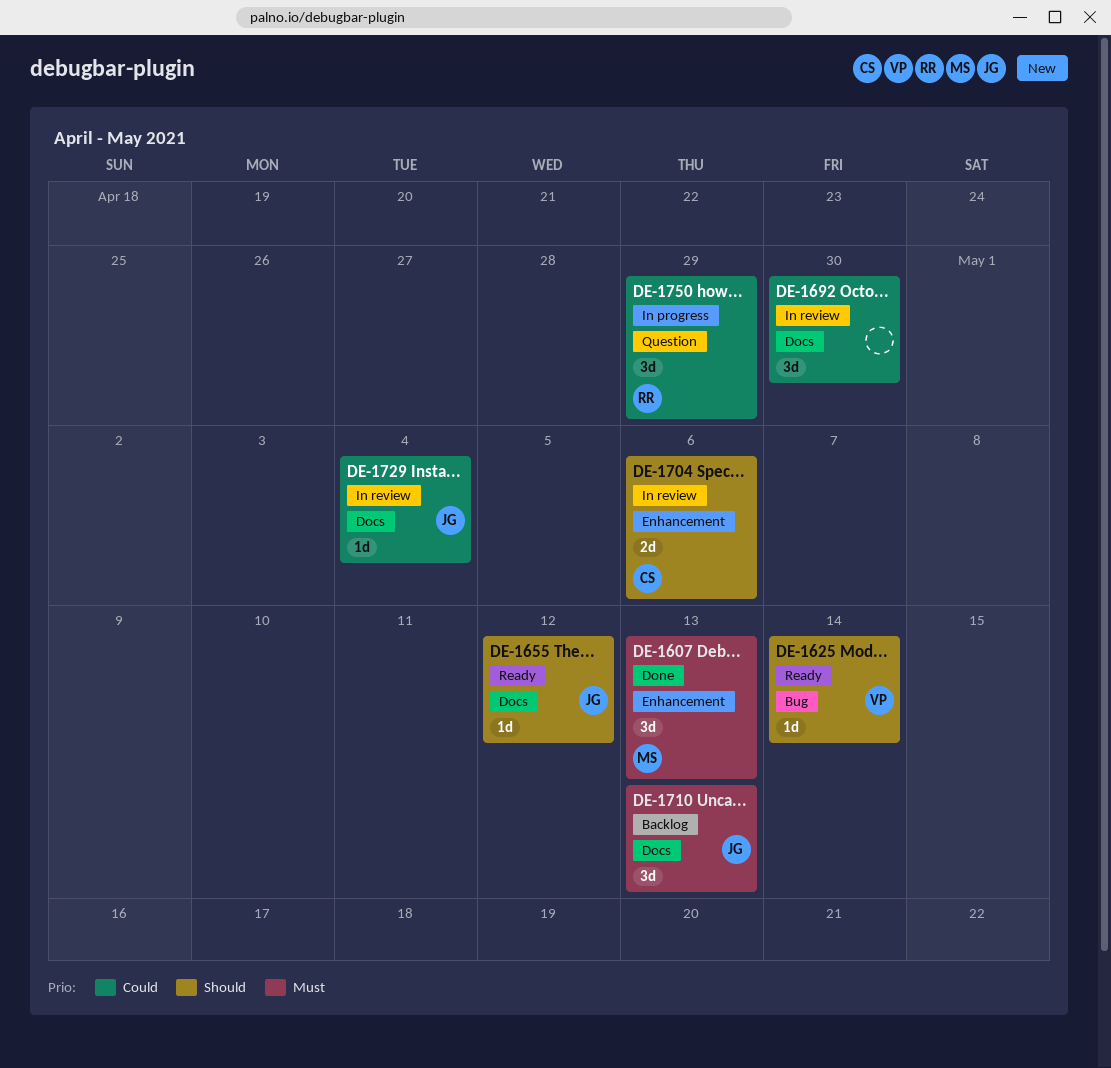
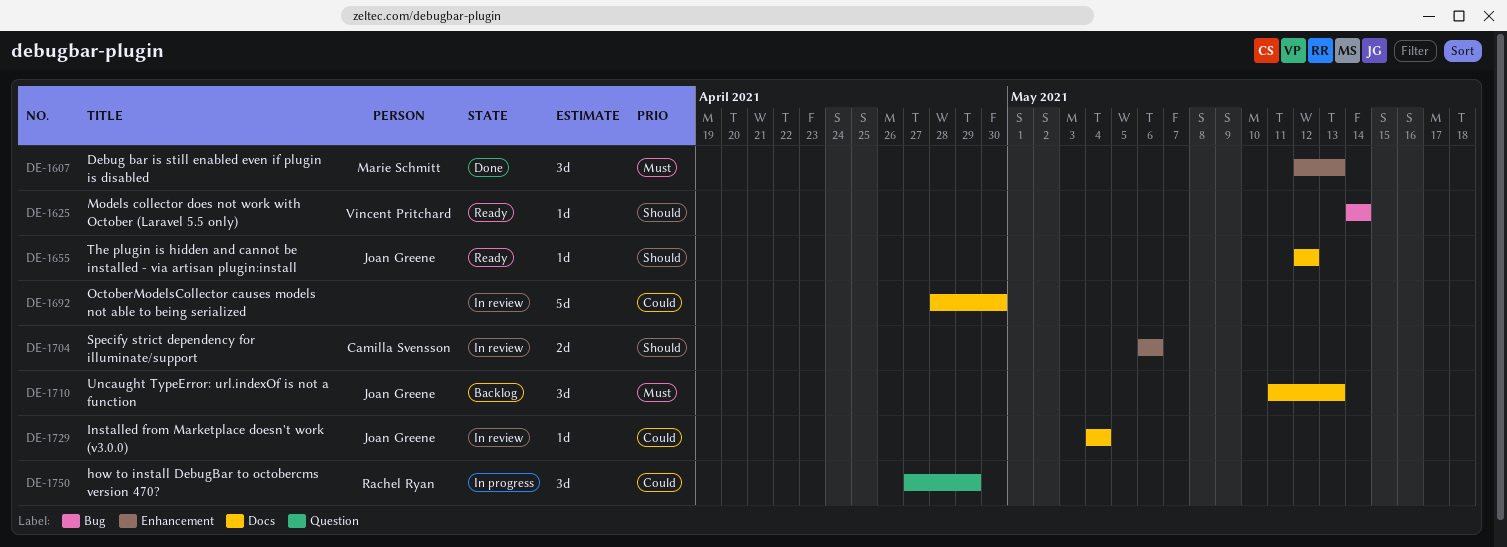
DE-1692, estimate: 3d -> 5d

